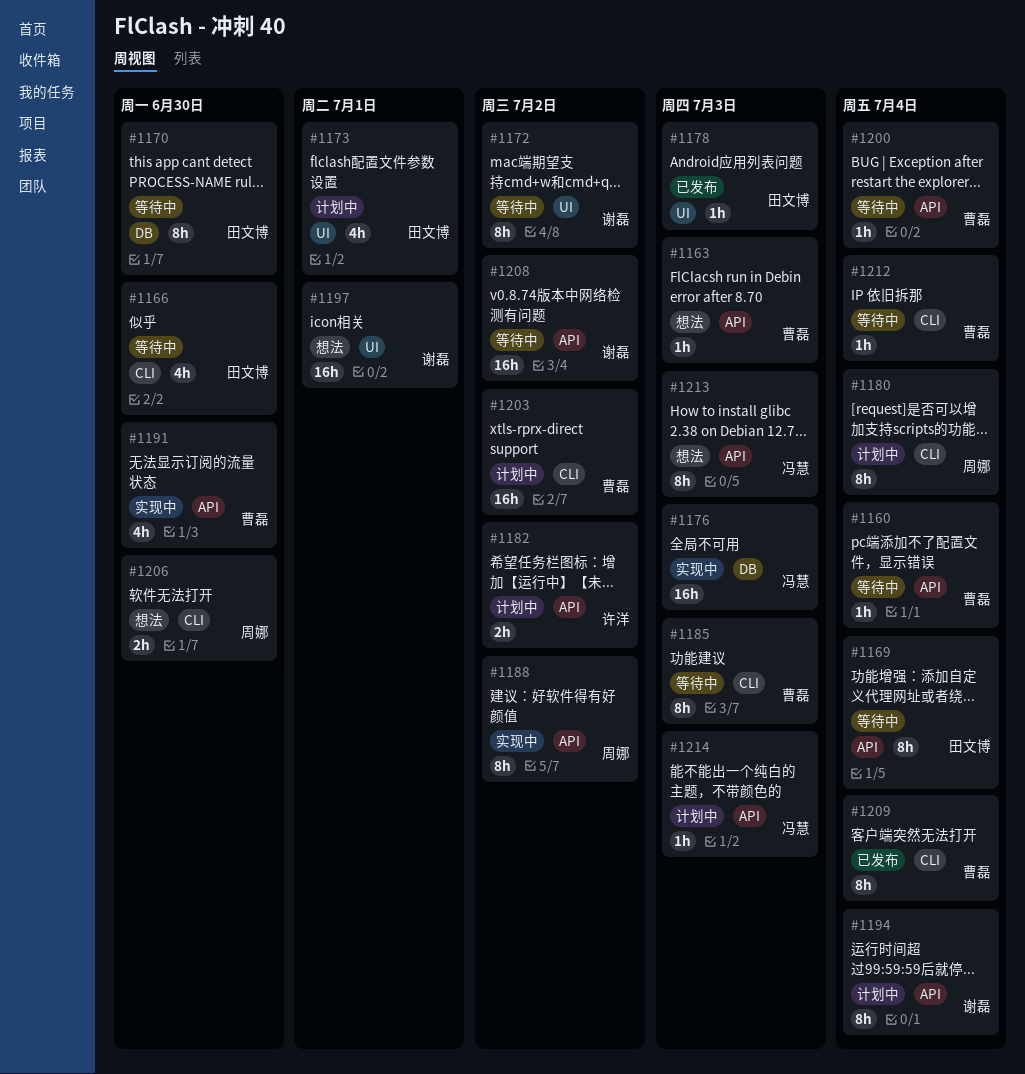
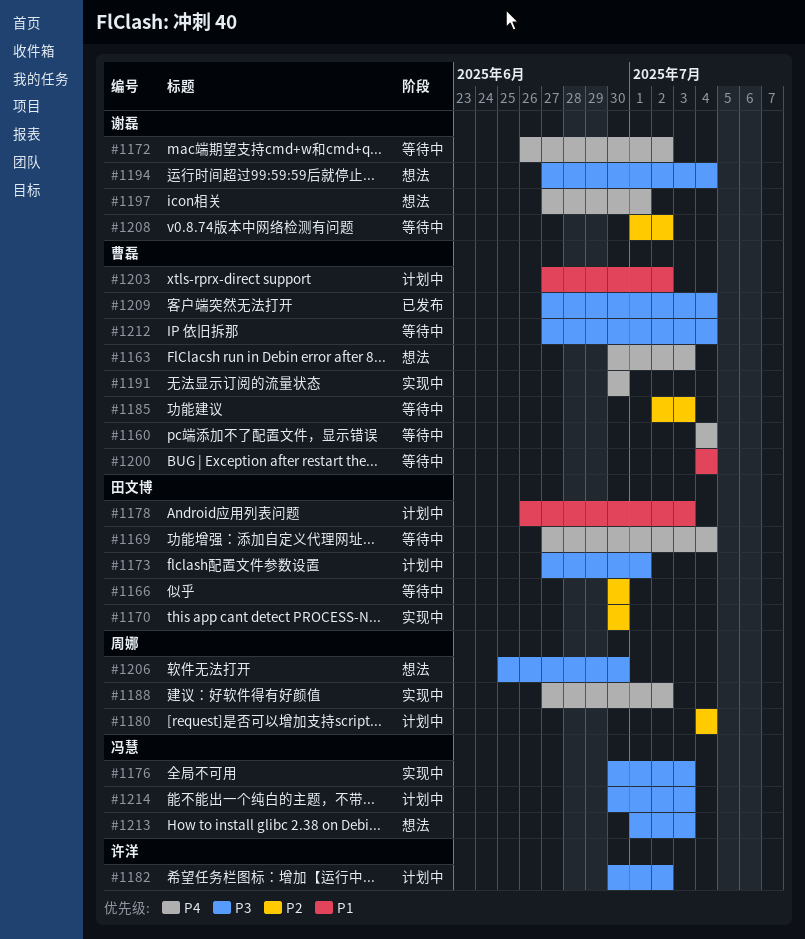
#1170, status: 等待中 -> 实现中
#1178, status: 已发布 -> 计划中
#1194, status: 计划中 -> 想法

